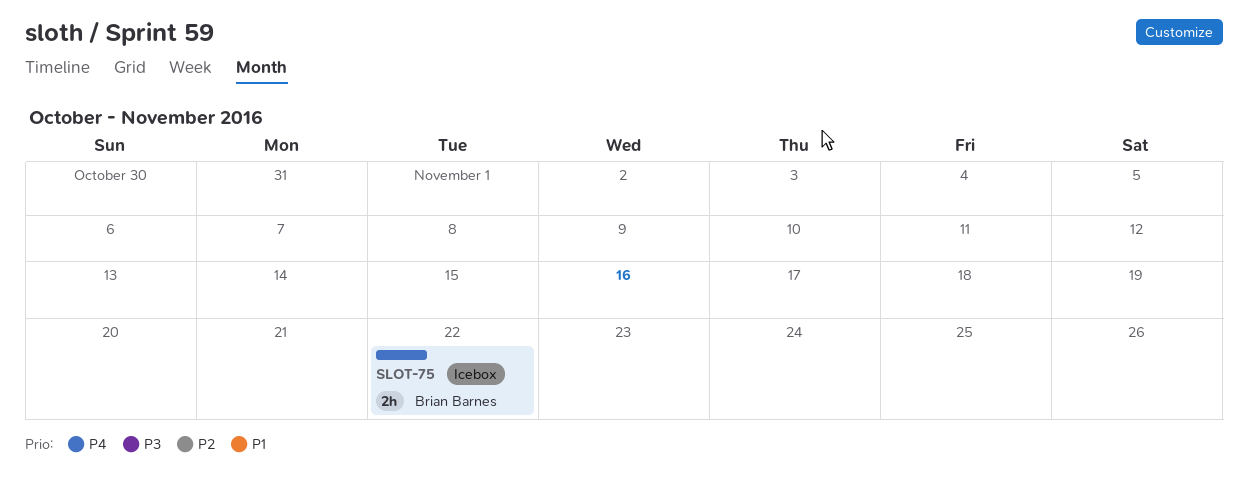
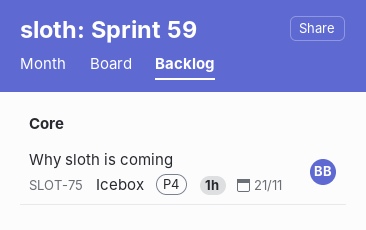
SLOT-75, estimate: 2h -> 1h
SLOT-75, due: Nov 22 -> Nov 21

